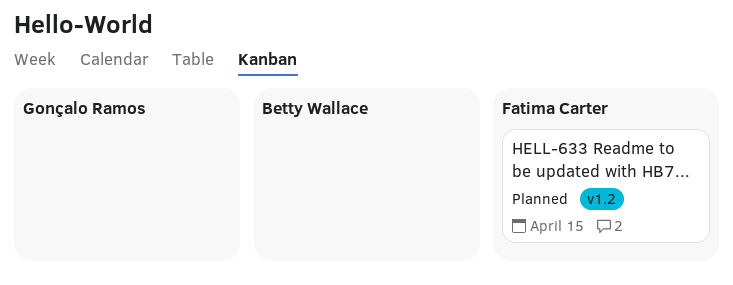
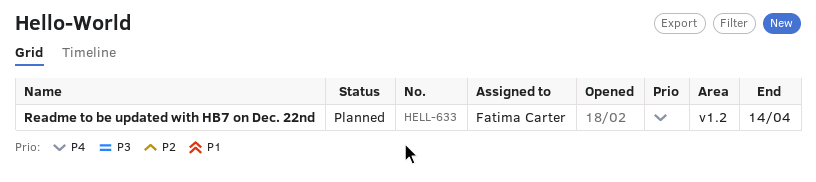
HELL-633, due: Apr 15 -> Apr 14

